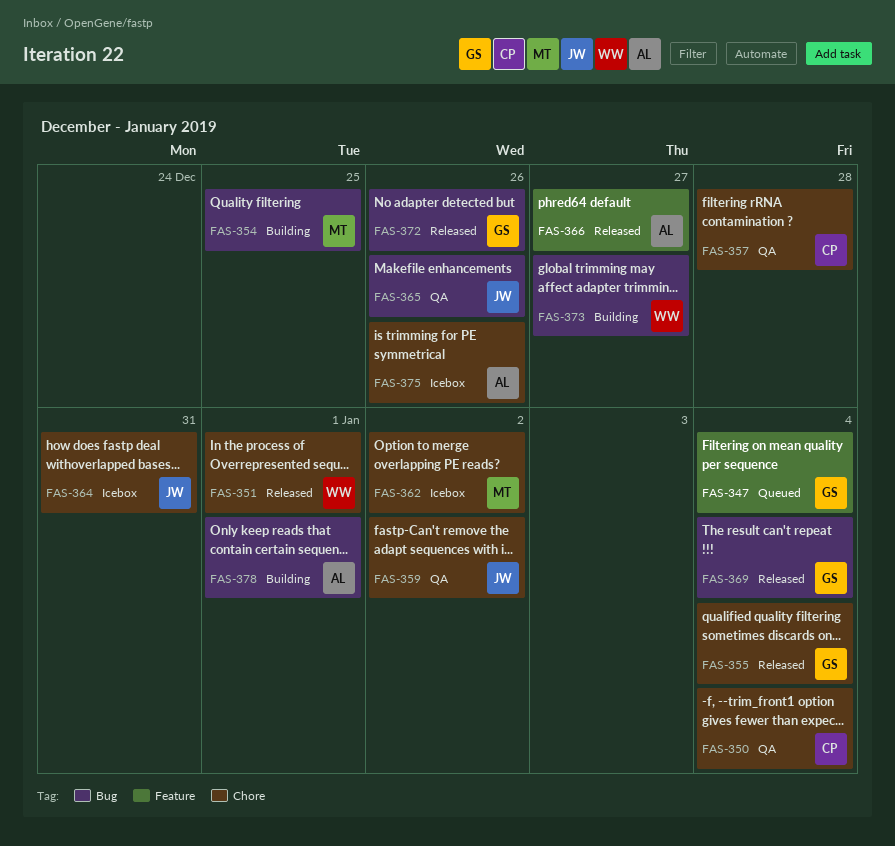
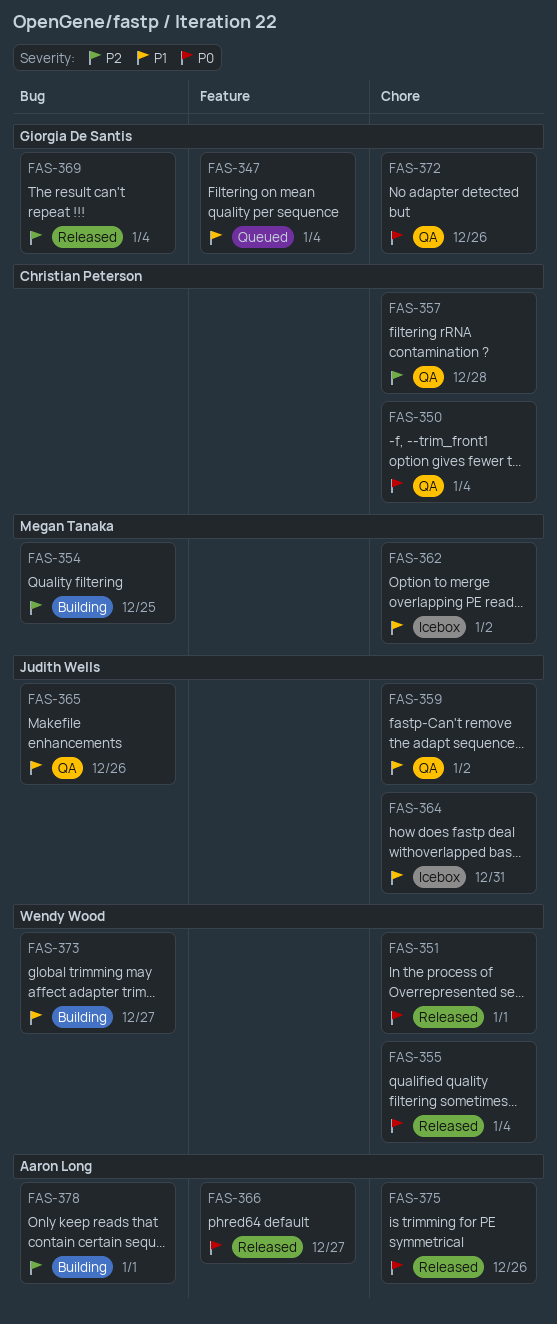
FAS-355, owner: Giorgia De Santis -> Wendy Wood
FAS-372, status: Released -> QA
FAS-372, label: Bug -> Chore
FAS-375, status: Icebox -> Released

